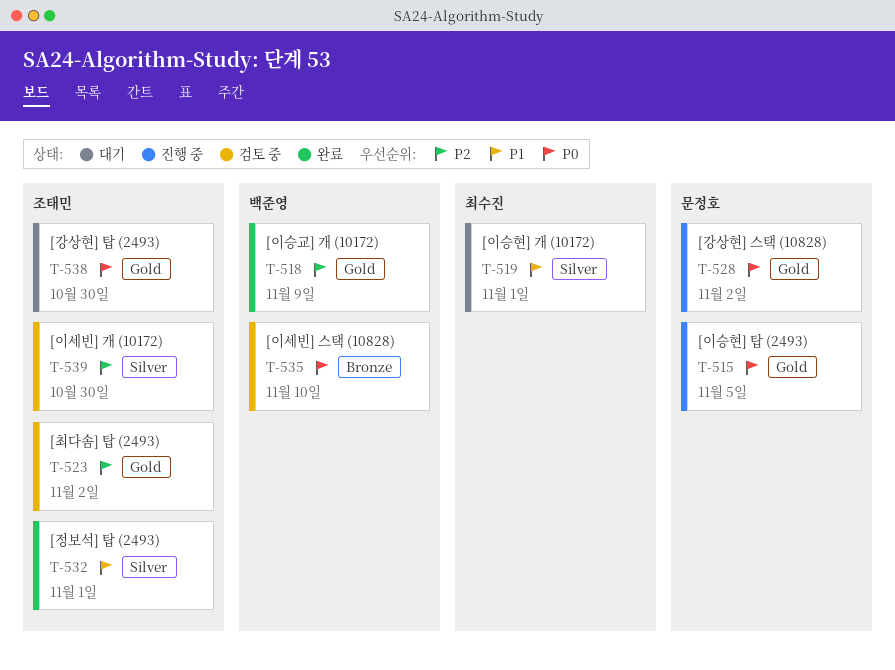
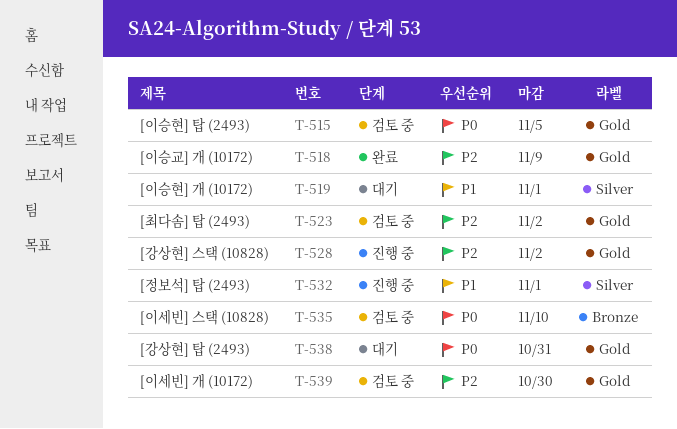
T-515, status: 진행 중 -> 검토 중
T-528, priority: P0 -> P2
T-532, status: 완료 -> 진행 중
T-538, due: Oct 30 -> Oct 31
T-539, label: Silver -> Gold

